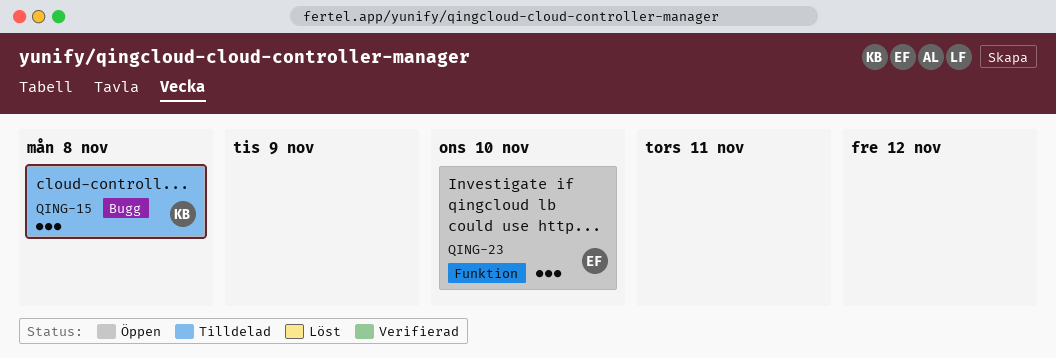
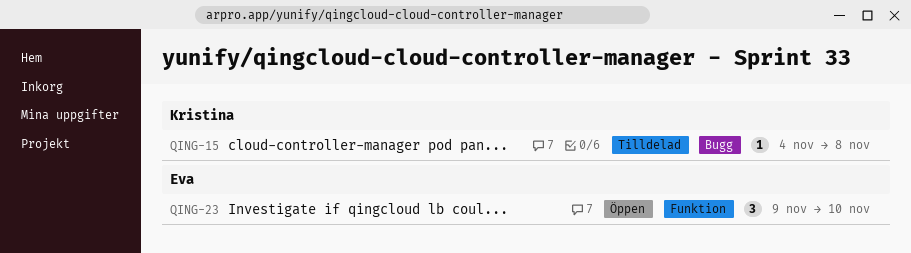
QING-15, estimate: 3 -> 1

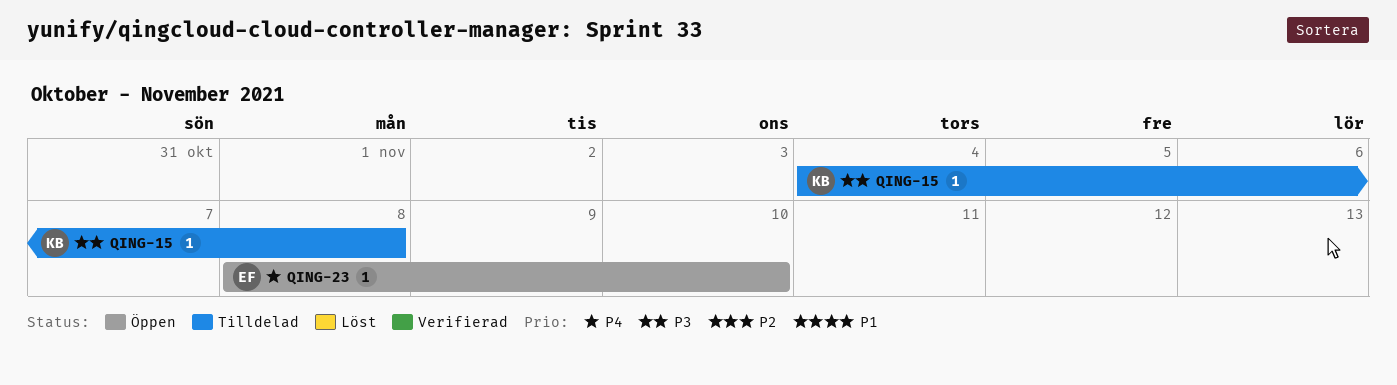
QING-23, estimate: 3 -> 1
QING-23, start: Nov 9 -> Nov 8

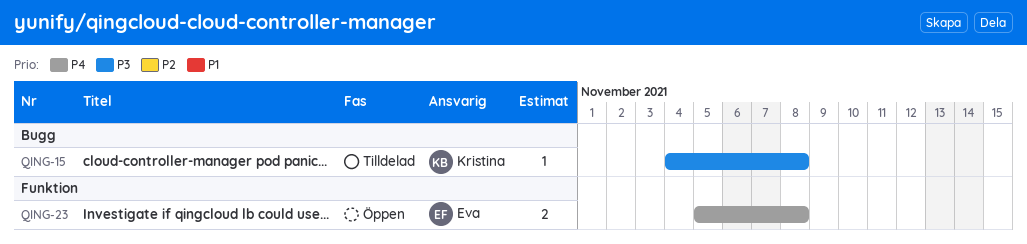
QING-23, estimate: 1 -> 2
QING-23, start: Nov 8 -> Nov 5
QING-23, due: Nov 10 -> Nov 8

